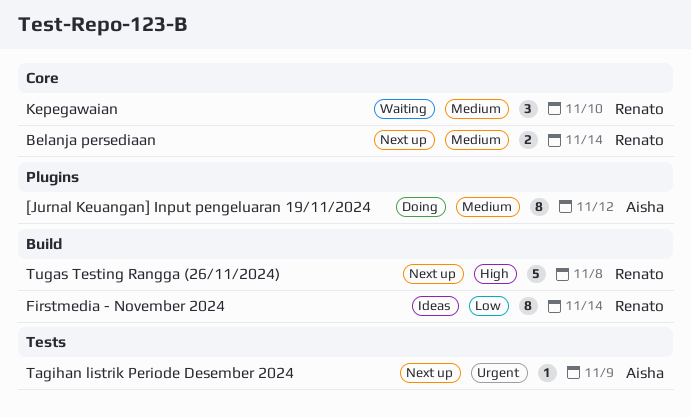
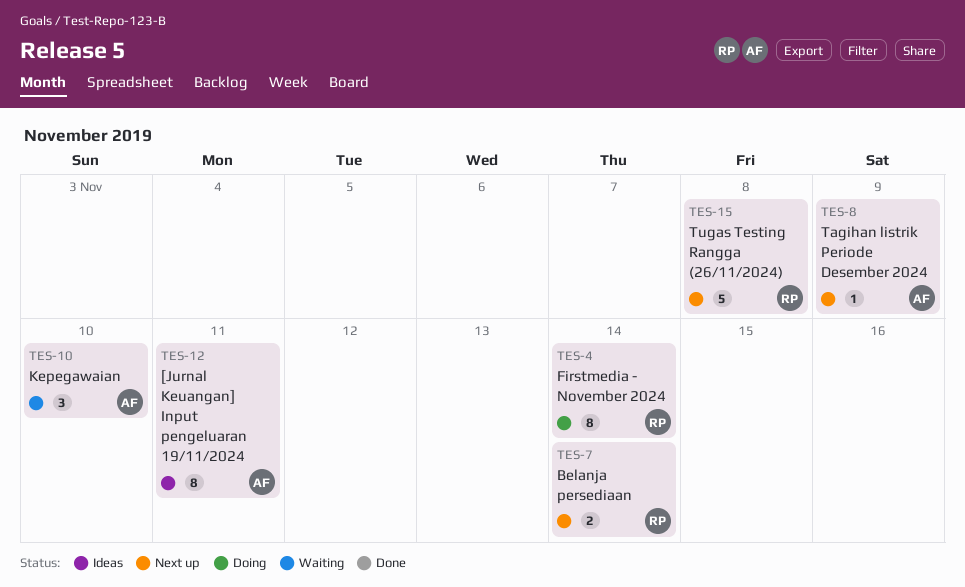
[Jurnal Keuangan] Input pengeluaran 19/11/2024, status: Doing -> Ideas
[Jurnal Keuangan] Input pengeluaran 19/11/2024, due: Nov 12 -> Nov 11
Firstmedia - November 2024, status: Ideas -> Doing
Kepegawaian, owner: Renato -> Aisha

